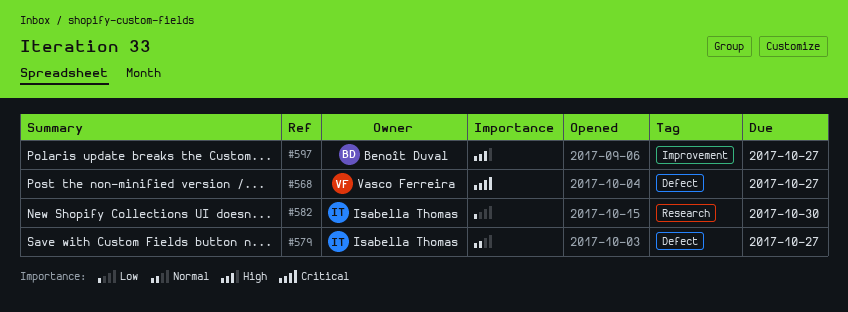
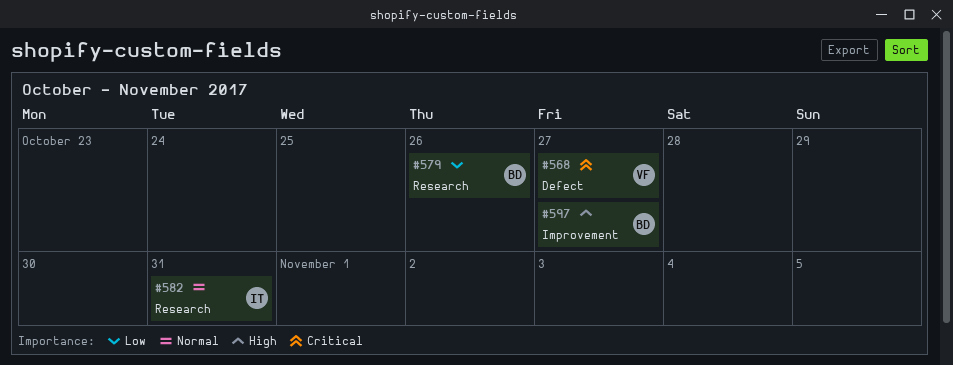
#579, owner: Isabella Thomas -> Benoît Duval
#579, priority: Normal -> Low
#579, label: Defect -> Research
#579, due: Oct 27 -> Oct 26
#582, priority: Low -> Normal
#582, due: Oct 30 -> Oct 31

